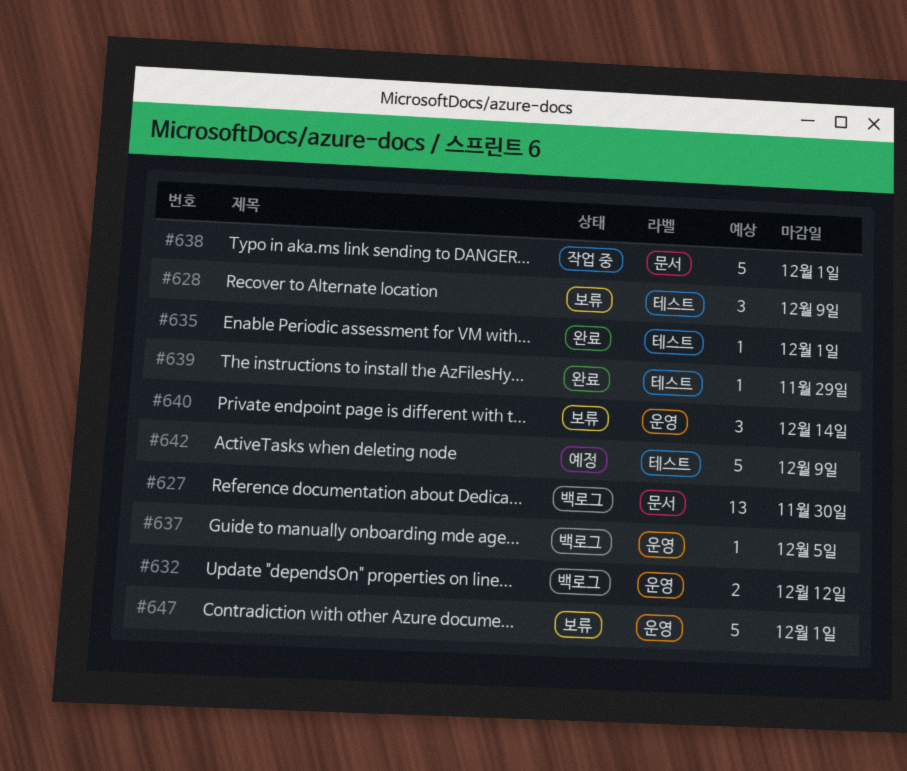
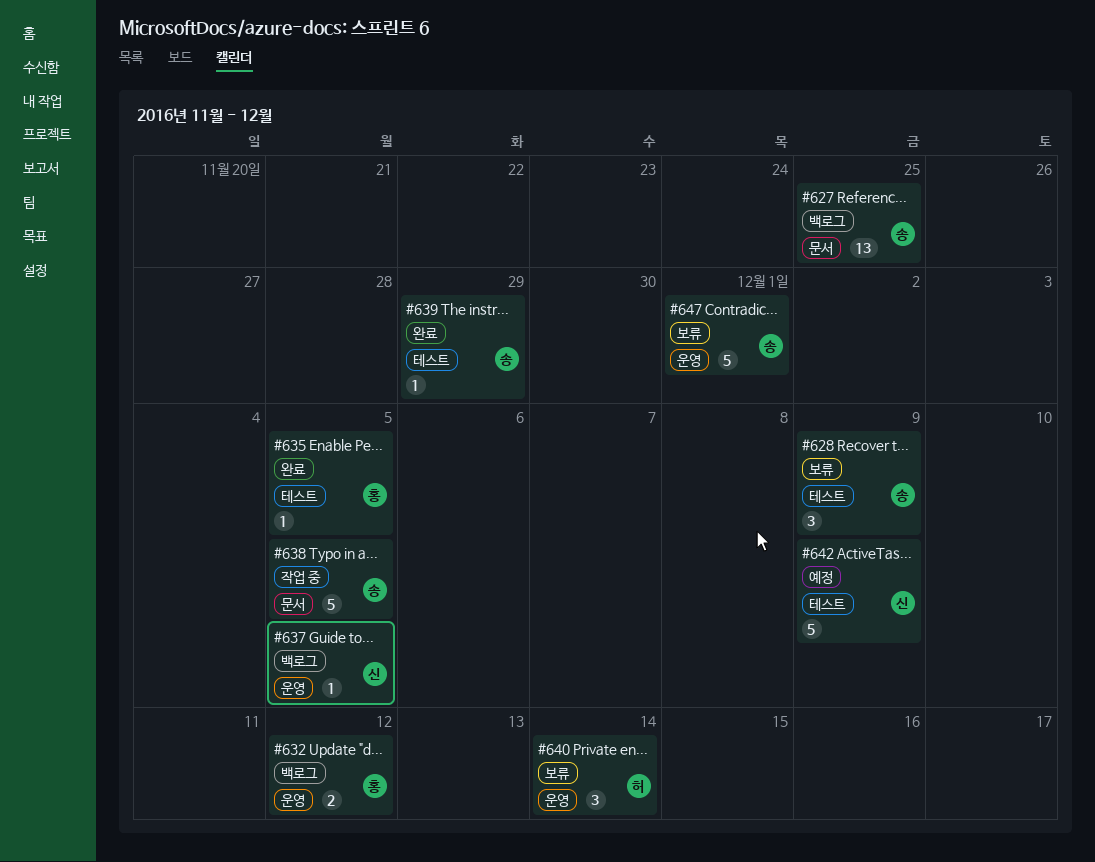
#627, due: Nov 30 -> Nov 25
#635, due: Dec 1 -> Dec 5
#638, due: Dec 1 -> Dec 5

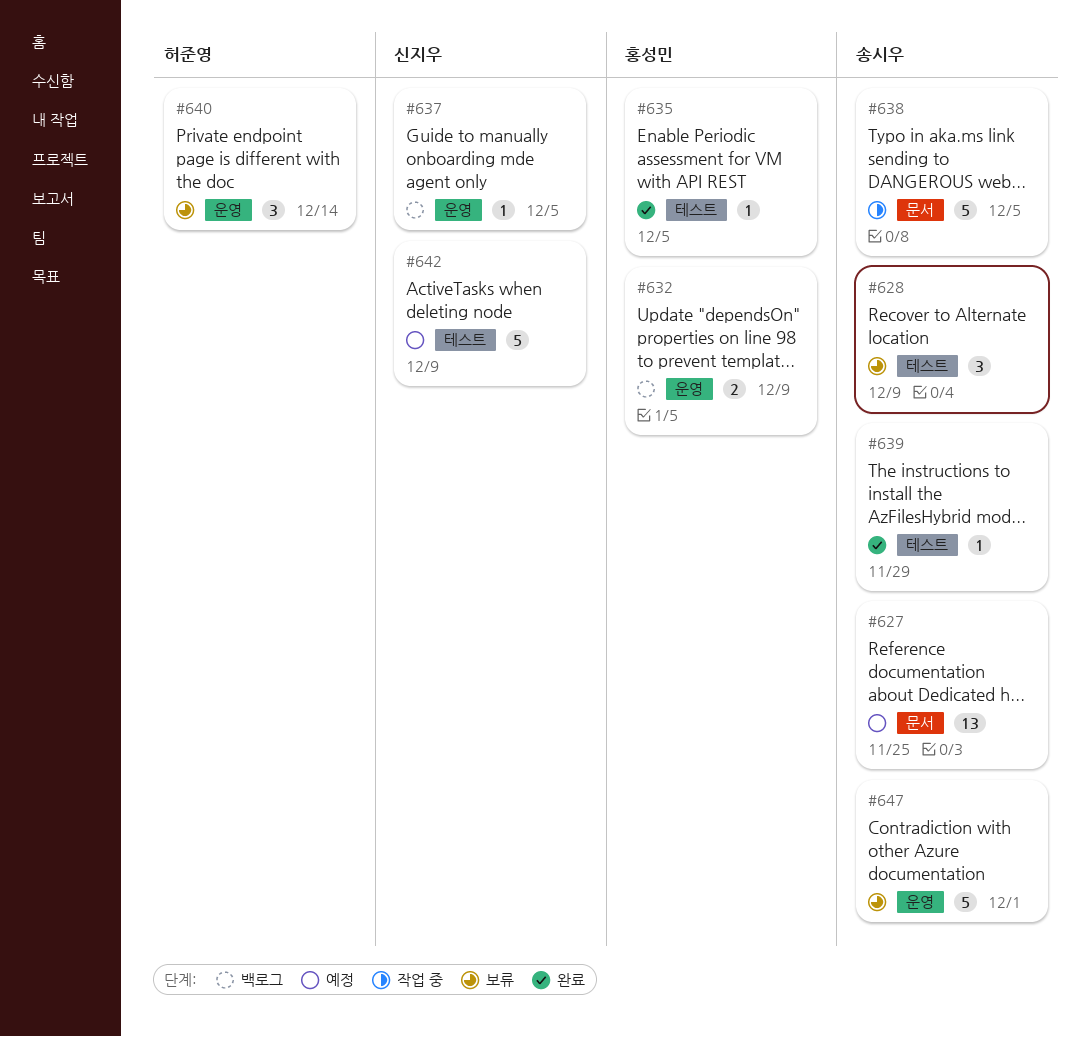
#627, status: 백로그 -> 예정
#632, due: Dec 12 -> Dec 9

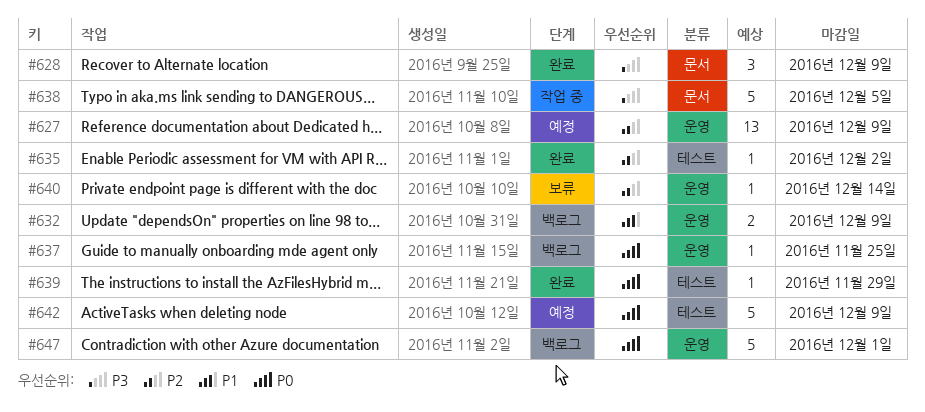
#627, label: 문서 -> 운영
#627, due: Nov 25 -> Dec 9
#628, status: 보류 -> 완료
#628, label: 테스트 -> 문서
#635, due: Dec 5 -> Dec 2
#637, due: Dec 5 -> Nov 25
#640, estimate: 3 -> 1
#647, status: 보류 -> 백로그

